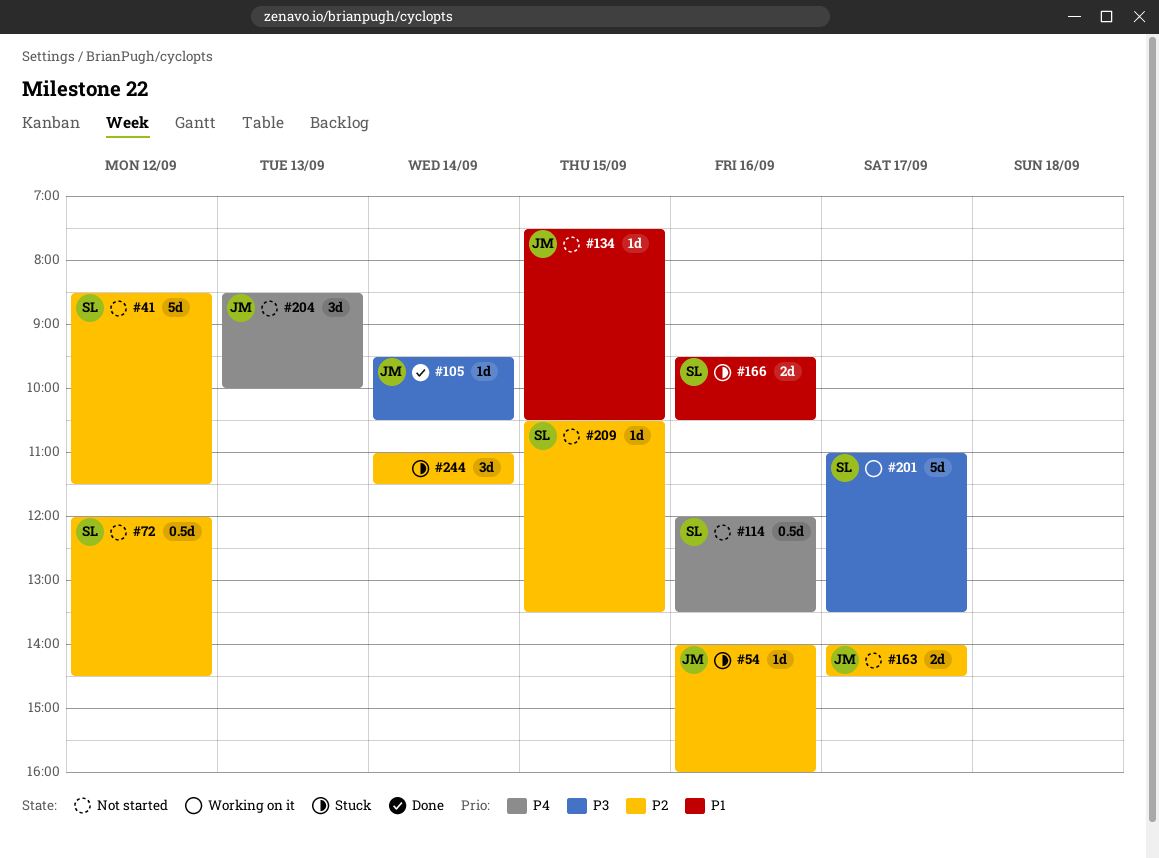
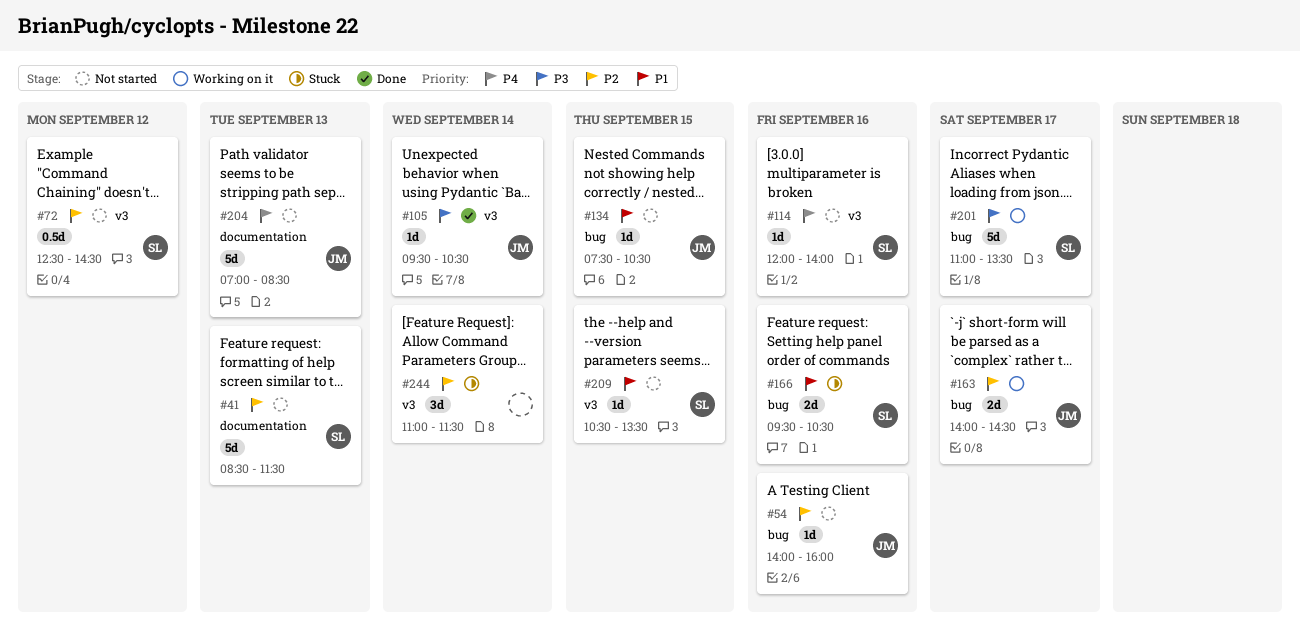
#41, day: Sep 12 -> Sep 13
#54, status: Stuck -> Not started
#72, begins: 12:00 -> 12:30
#114, estimate: 0.5d -> 1d
#114, ends: 13:30 -> 14:00
#163, status: Not started -> Working on it
#204, estimate: 3d -> 5d
#204, begins: 08:30 -> 07:00
#204, ends: 10:00 -> 08:30
#209, priority: P2 -> P1

